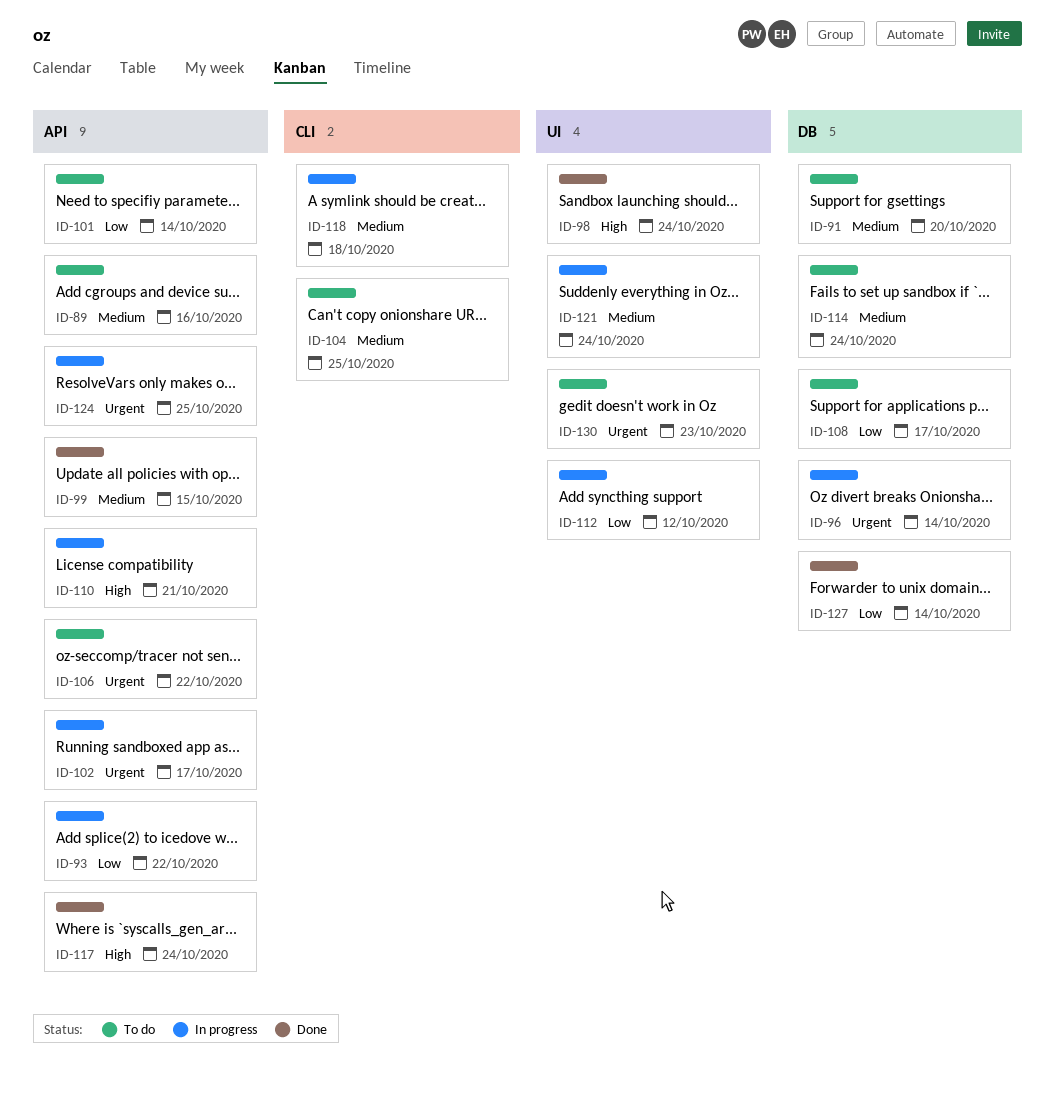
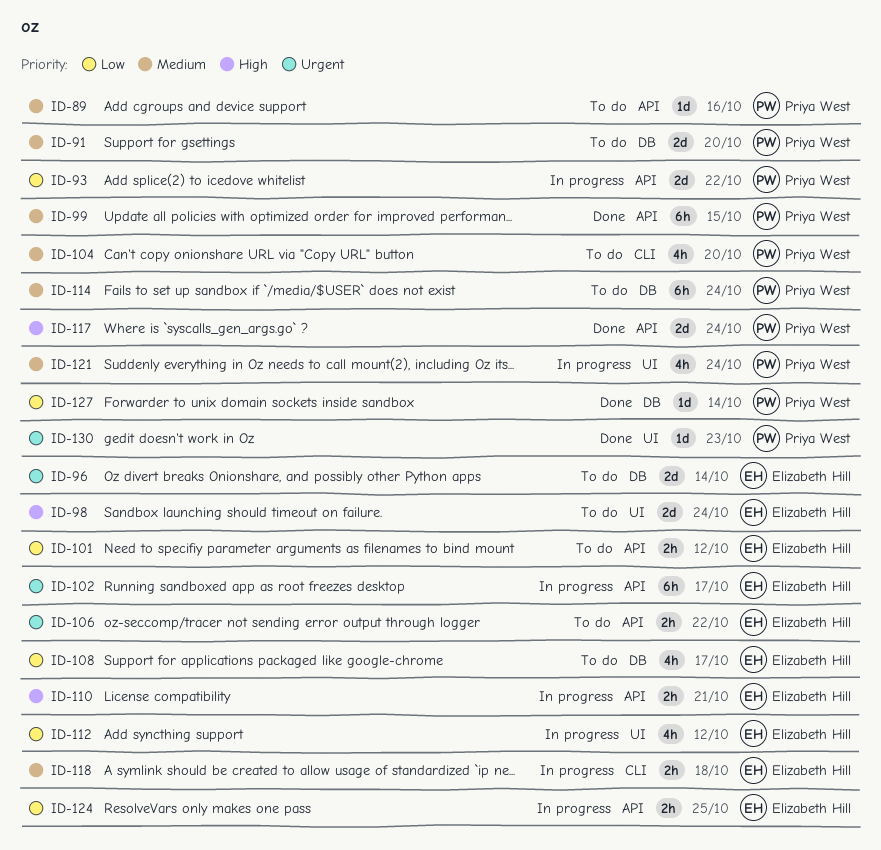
ID-96, status: In progress -> To do
ID-98, status: Done -> To do
ID-101, due: Oct 14 -> Oct 12
ID-104, due: Oct 25 -> Oct 20
ID-124, priority: Urgent -> Low
ID-130, status: To do -> Done

